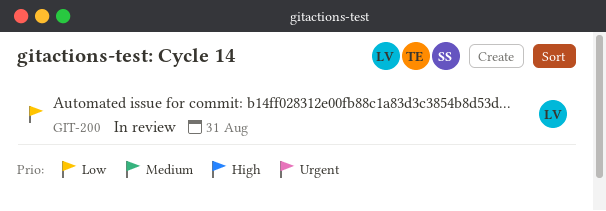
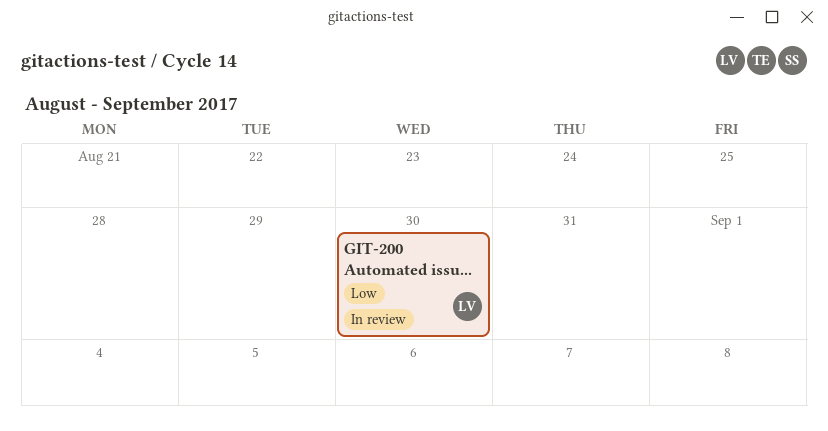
GIT-200, due: Aug 31 -> Aug 30

